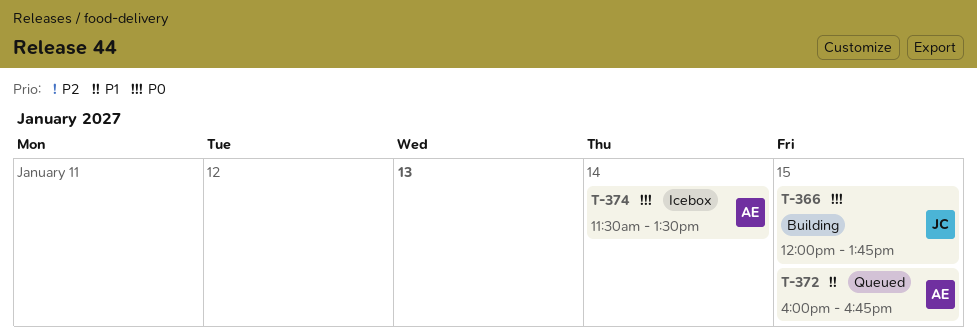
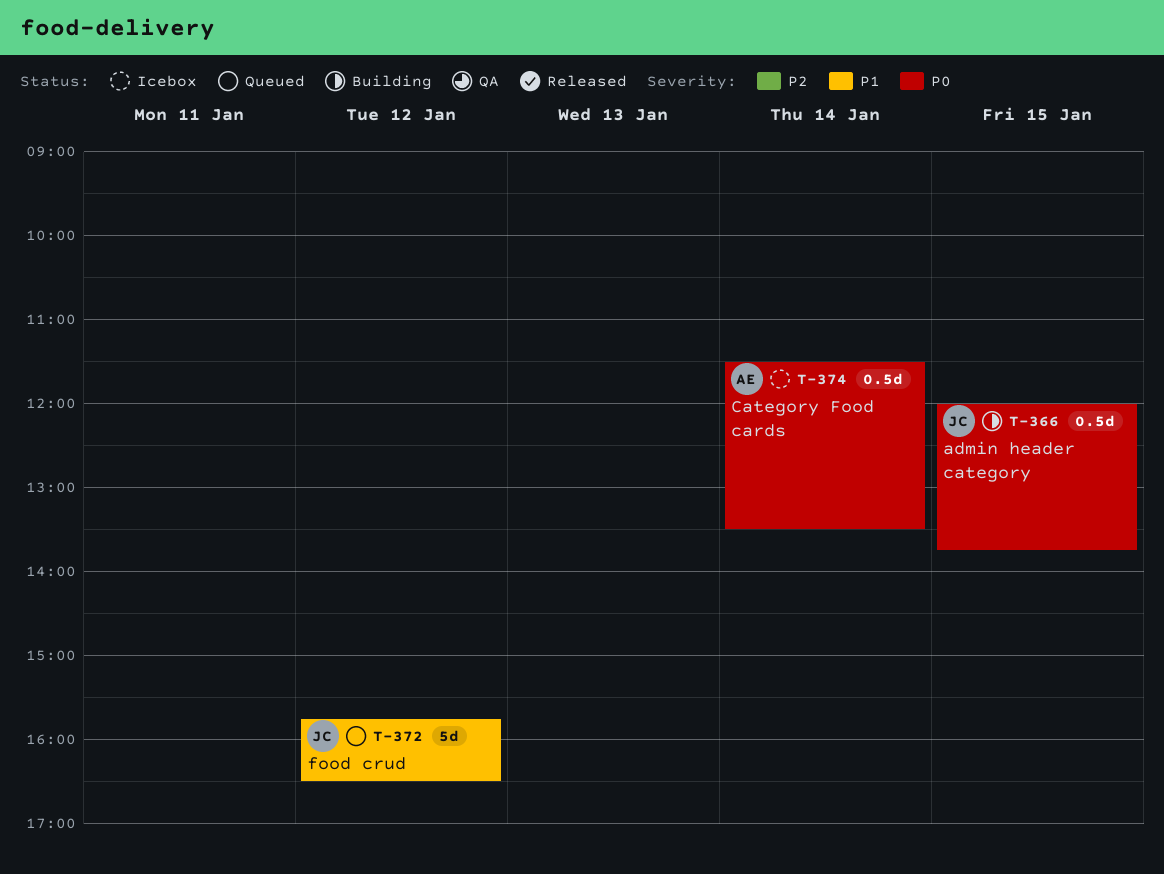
T-372, owner: AE -> JC
T-372, day: Jan 15 -> Jan 12
T-372, begins: 16:00 -> 15:45
T-372, ends: 16:45 -> 16:30

